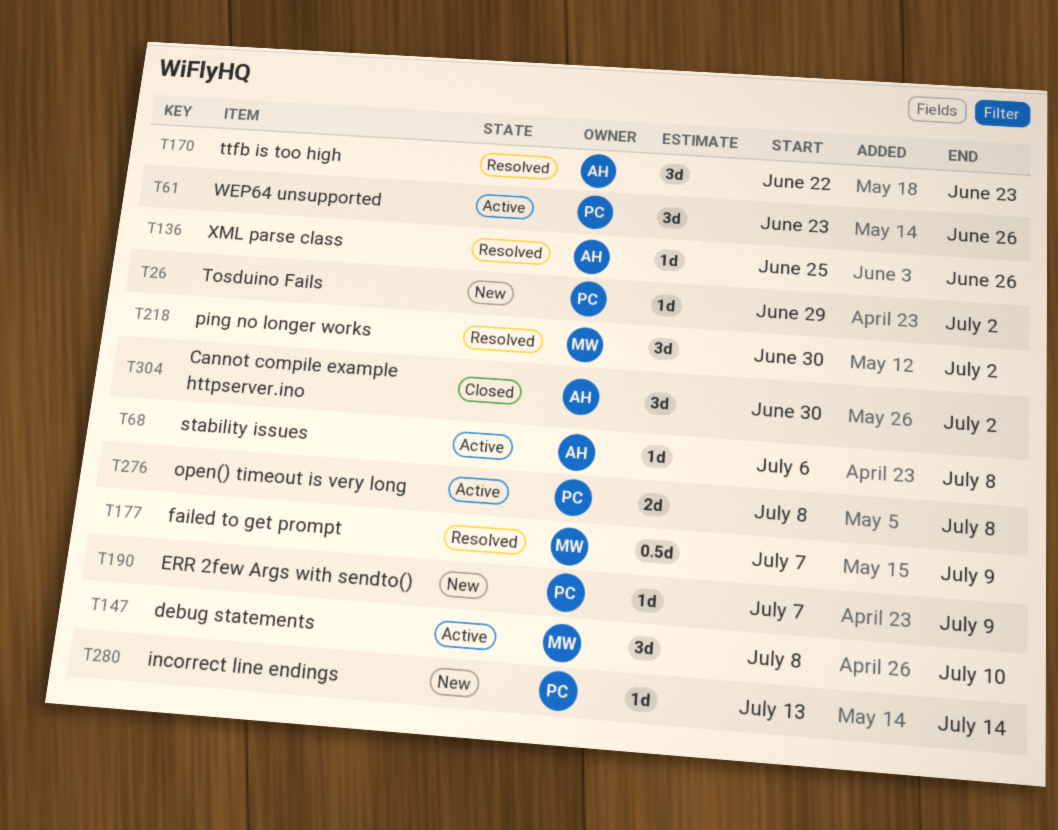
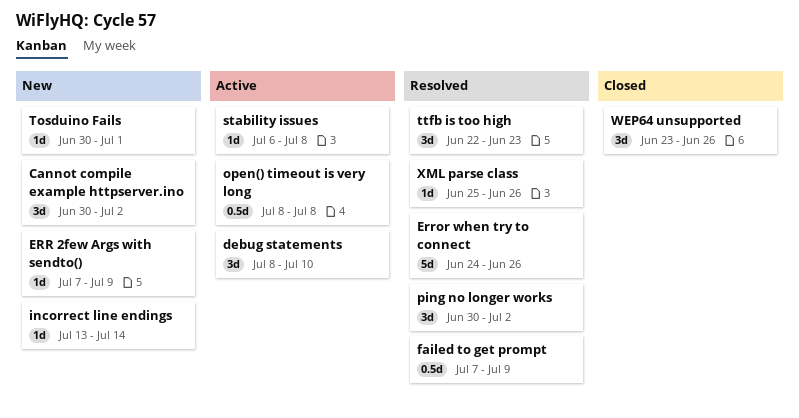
Cannot compile example httpserver.ino, status: Closed -> New
Error when try to connect: none -> present
open() timeout is very long, estimate: 2d -> 0.5d
Tosduino Fails, start: Jun 29 -> Jun 30
Tosduino Fails, due: Jul 2 -> Jul 1
WEP64 unsupported, status: Active -> Closed

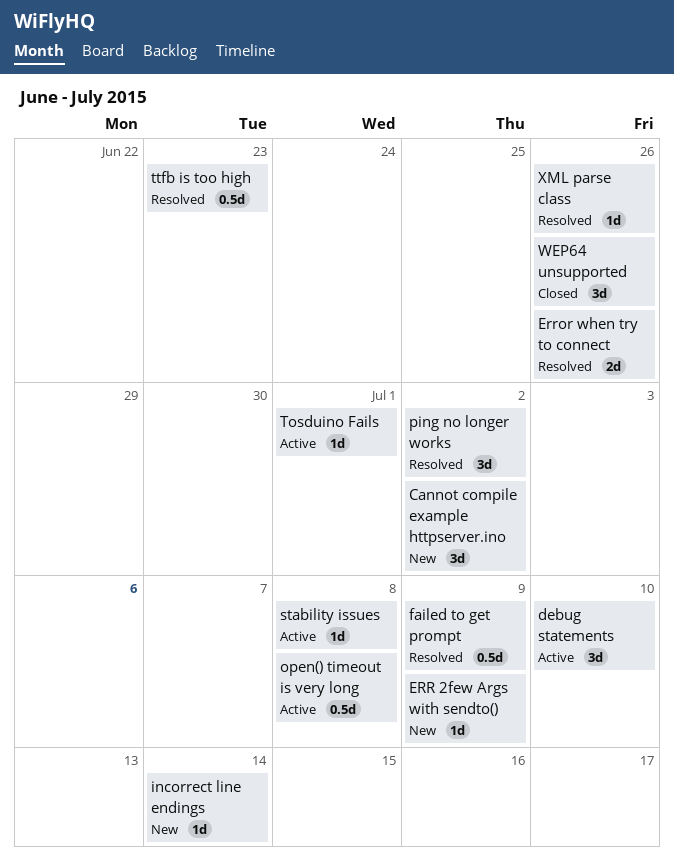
Error when try to connect, estimate: 5d -> 2d
Tosduino Fails, status: New -> Active
ttfb is too high, estimate: 3d -> 0.5d

